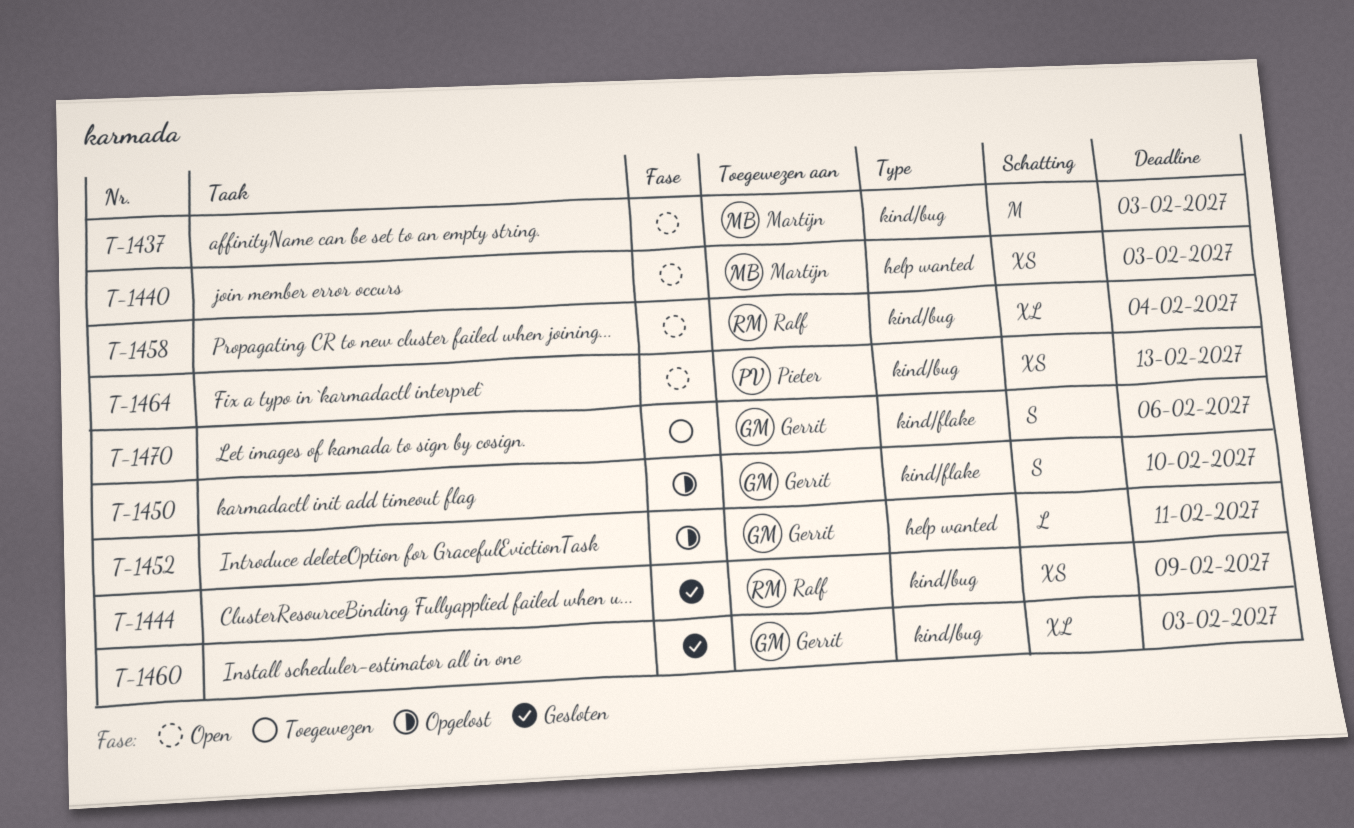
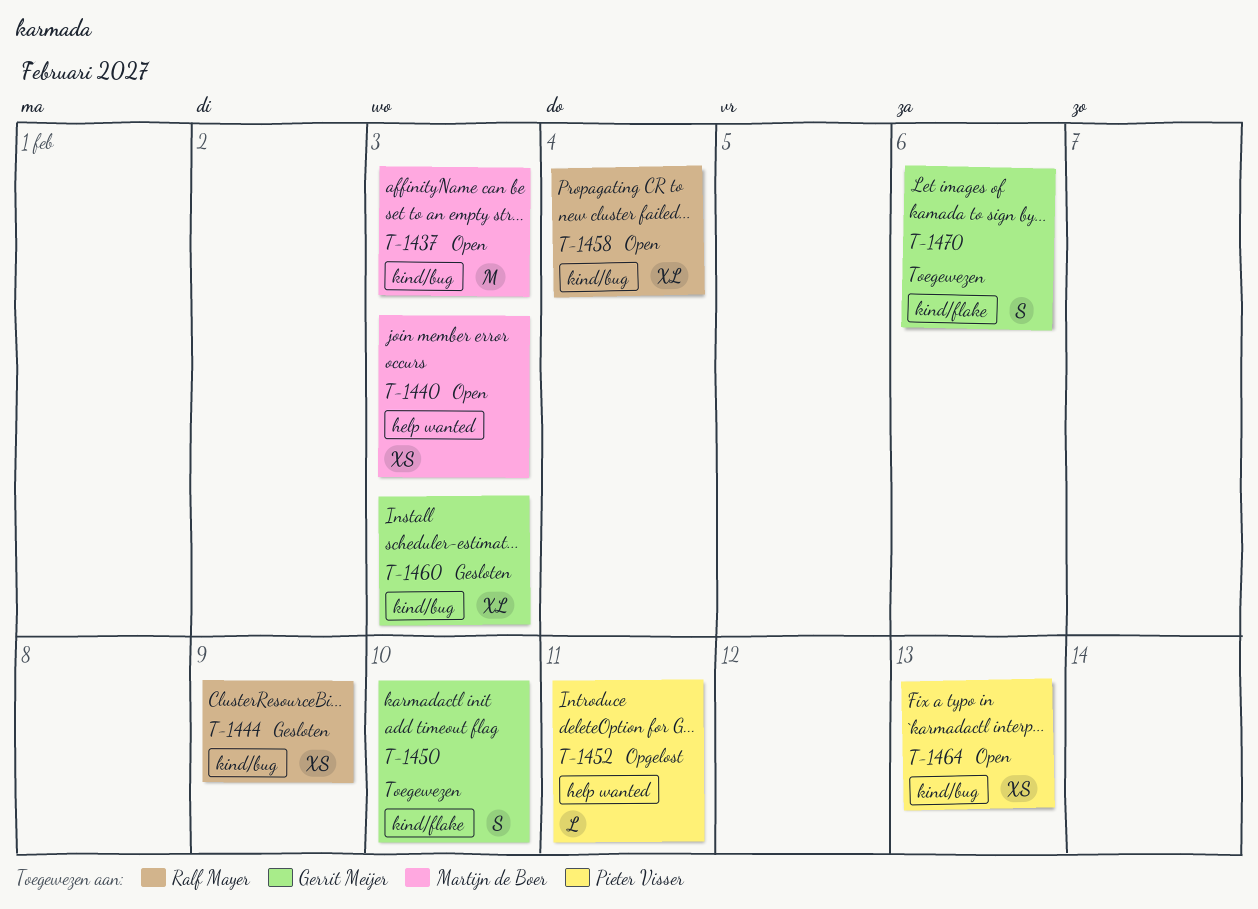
T-1450, status: Opgelost -> Toegewezen
T-1452, owner: Gerrit Meijer -> Pieter Visser

